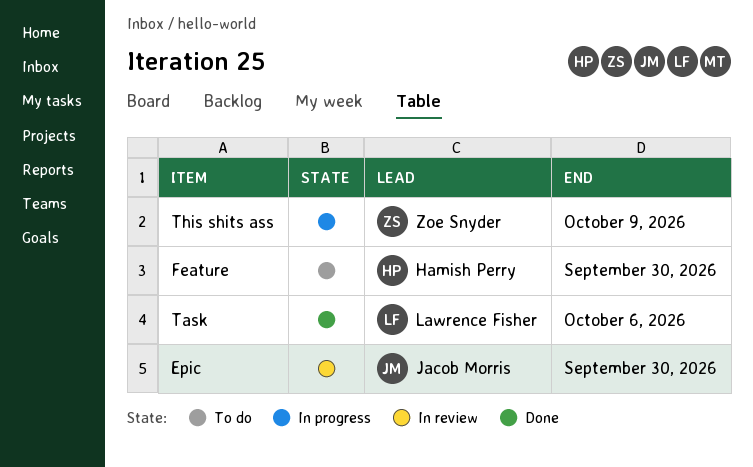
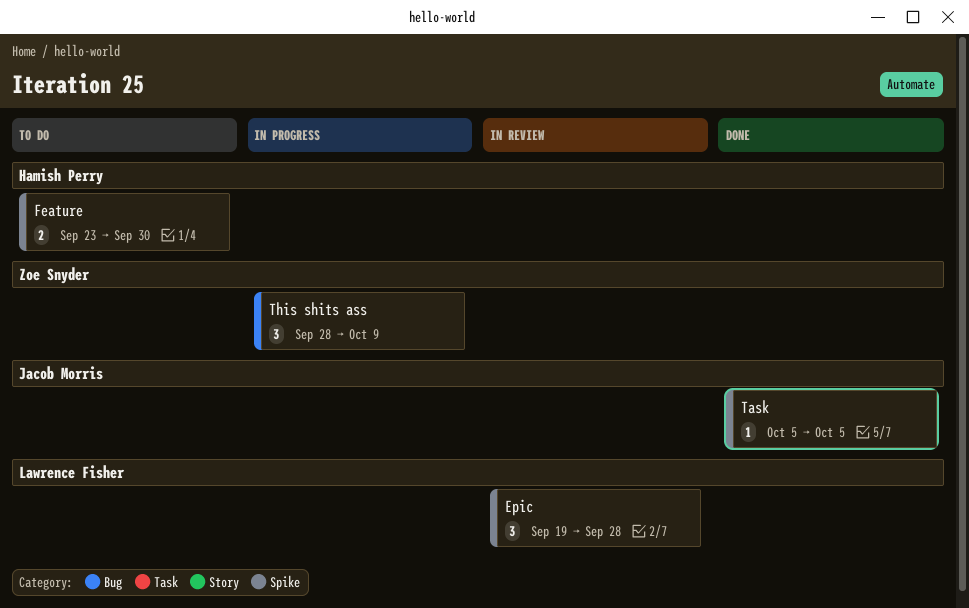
Epic, owner: Jacob Morris -> Lawrence Fisher
Epic, due: Sep 30 -> Sep 28
Task, owner: Lawrence Fisher -> Jacob Morris
Task, due: Oct 6 -> Oct 5

